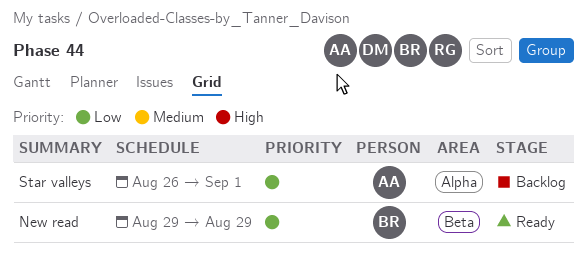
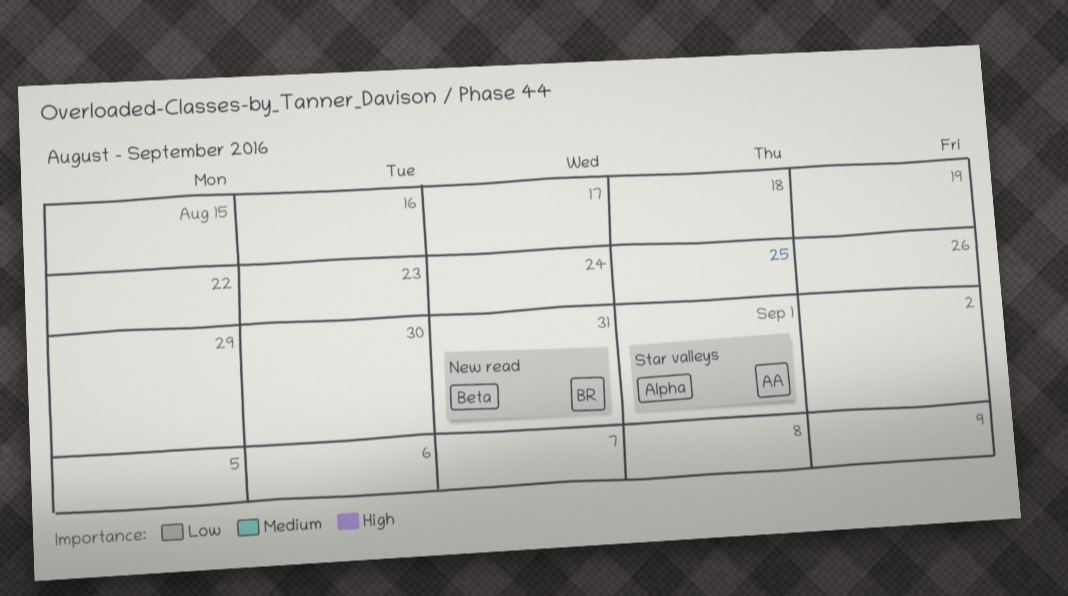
New read, due: Aug 29 -> Aug 31

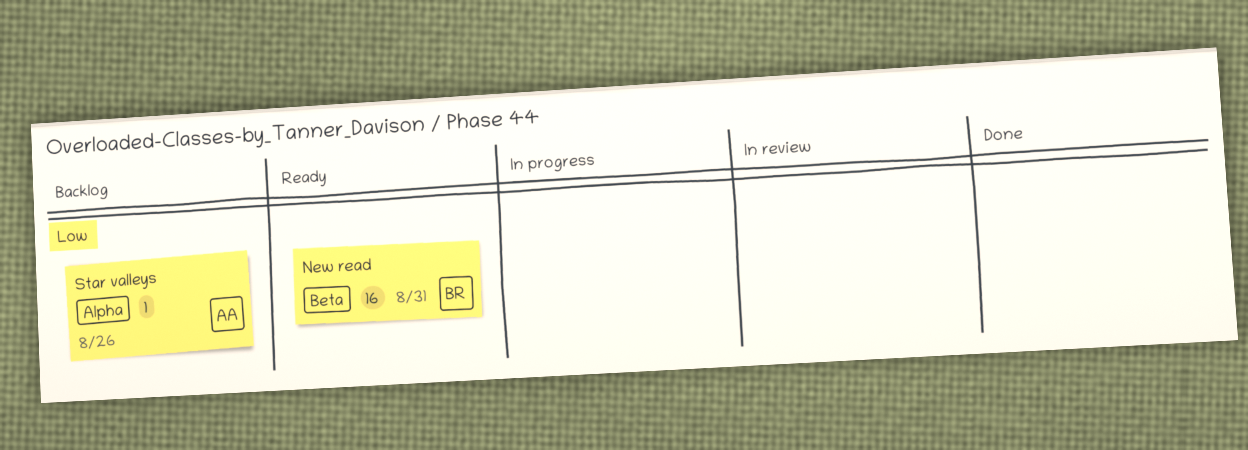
Star valleys, due: Sep 1 -> Aug 26

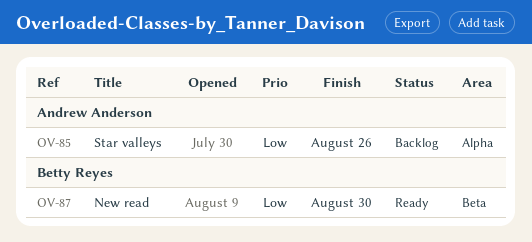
New read, due: Aug 31 -> Aug 30

